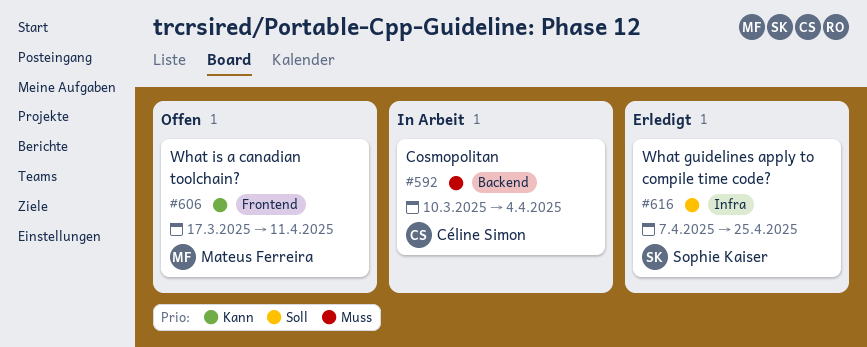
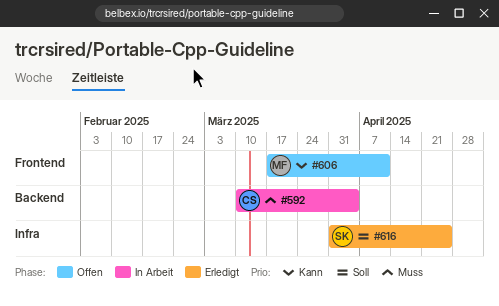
#616, start: Apr 7 -> Mar 31

